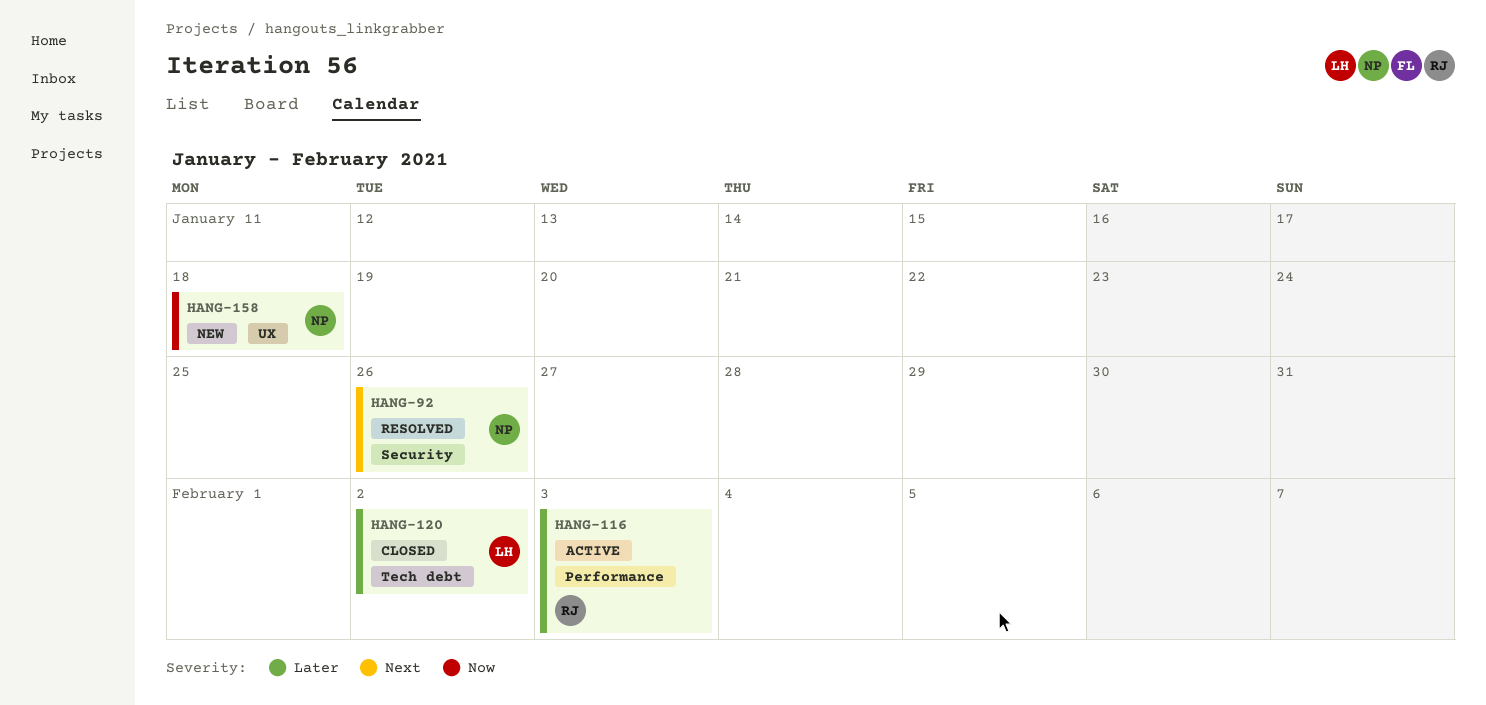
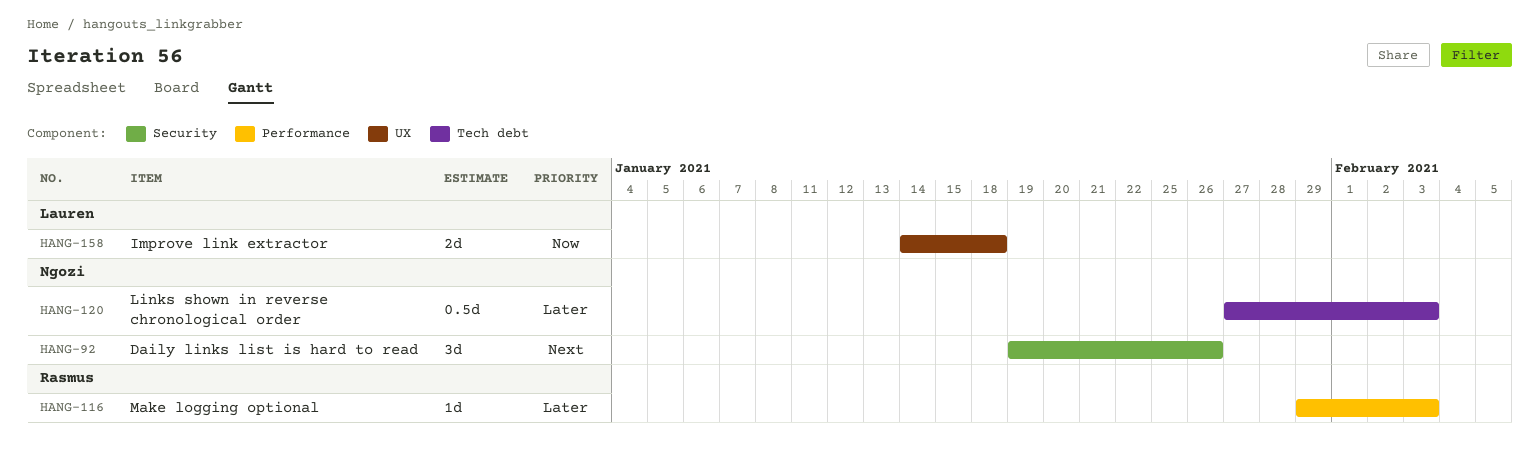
HANG-120, owner: Lauren -> Ngozi
HANG-120, due: Feb 2 -> Feb 3
HANG-158, owner: Ngozi -> Lauren

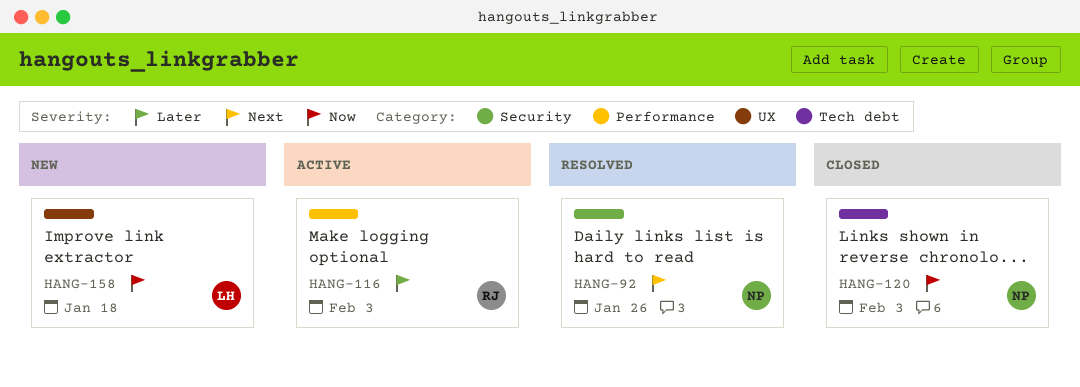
HANG-120, priority: Later -> Now

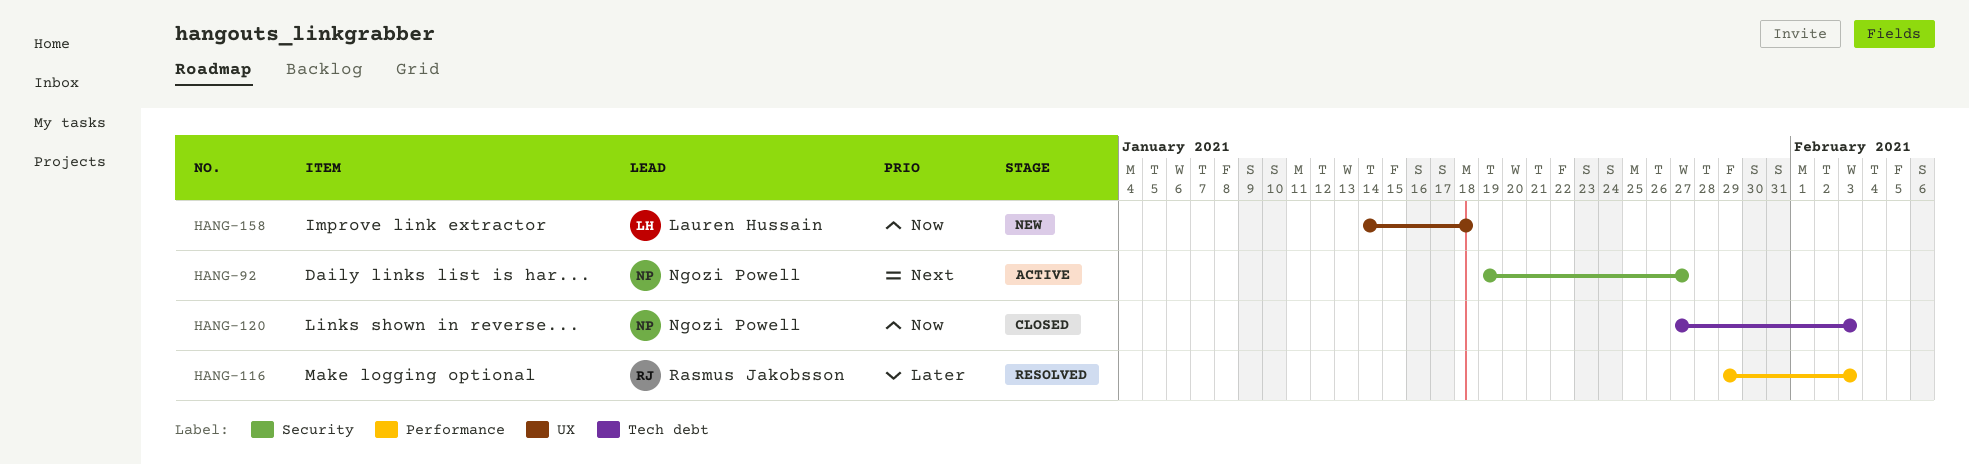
HANG-92, status: Resolved -> Active
HANG-92, due: Jan 26 -> Jan 27
HANG-116, status: Active -> Resolved

